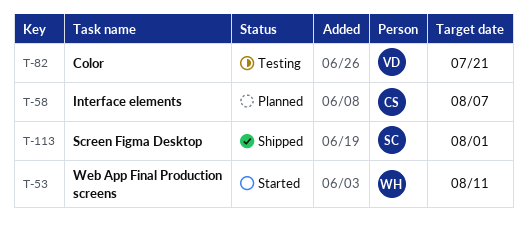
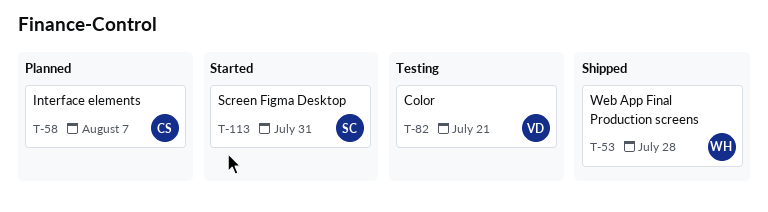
T-53, status: Started -> Shipped
T-53, due: Aug 11 -> Jul 28
T-113, status: Shipped -> Started
T-113, due: Aug 1 -> Jul 31

